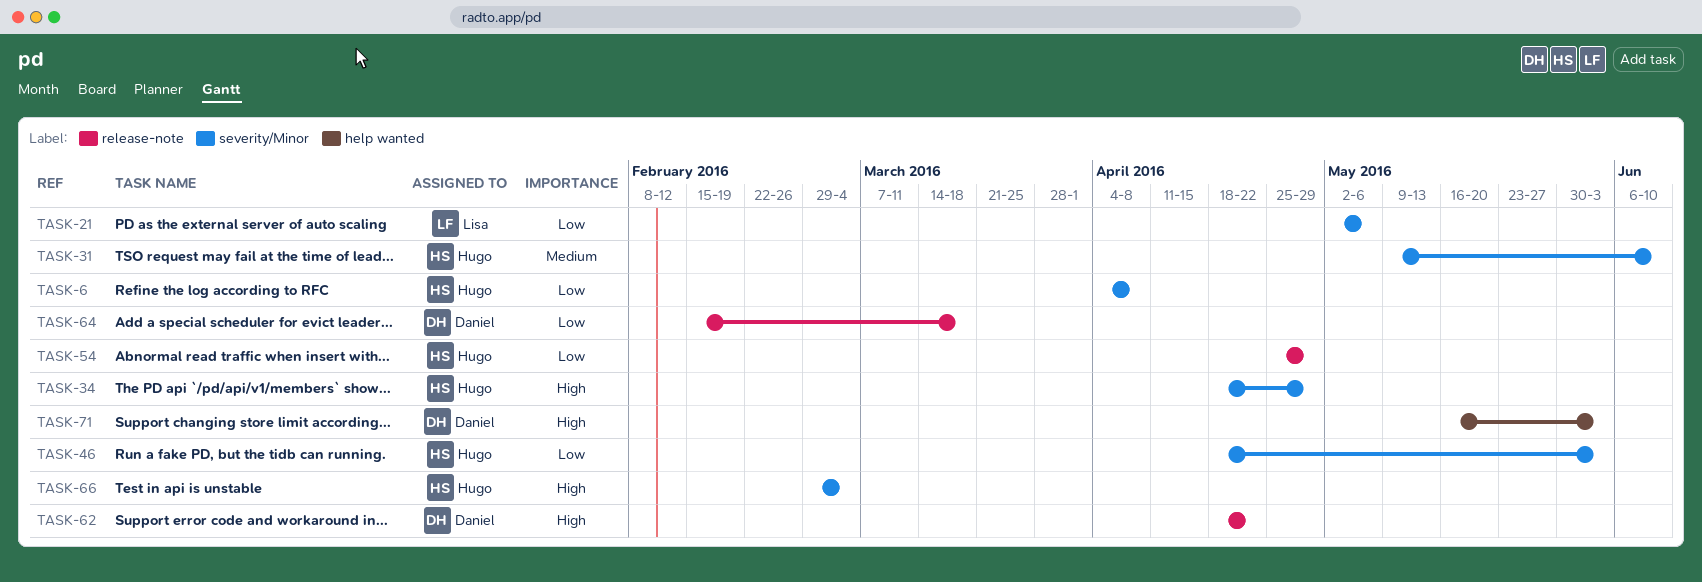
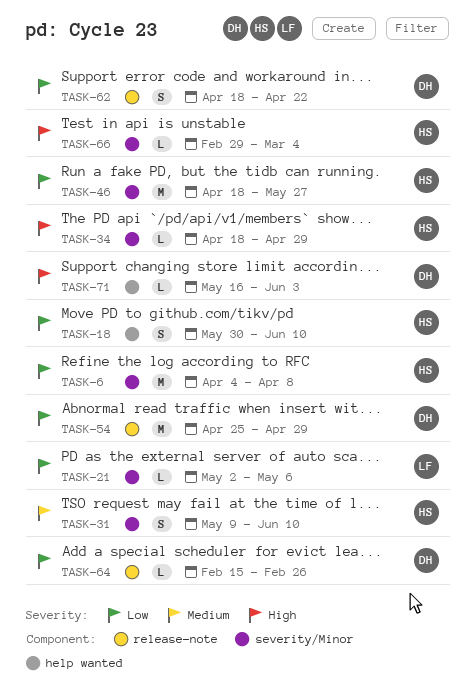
TASK-18: none -> present
TASK-46, due: Jun 3 -> May 27
TASK-54, owner: Hugo -> Daniel
TASK-62, priority: High -> Low
TASK-64, due: Mar 18 -> Feb 26

